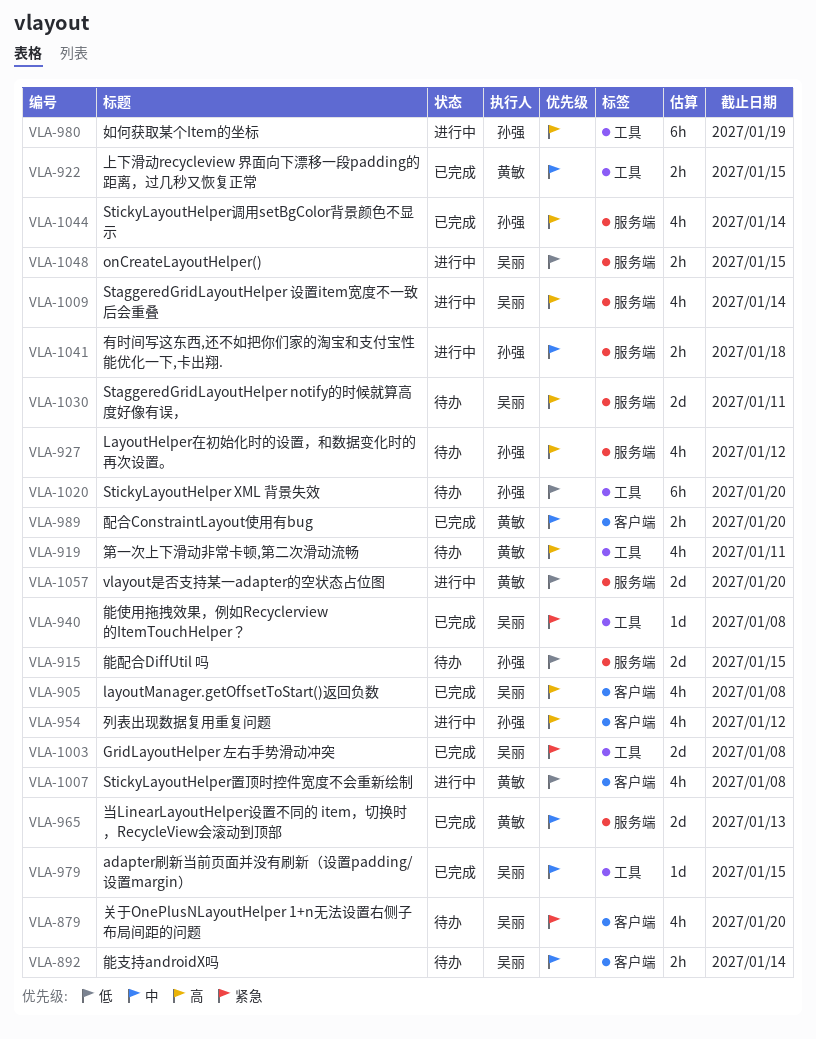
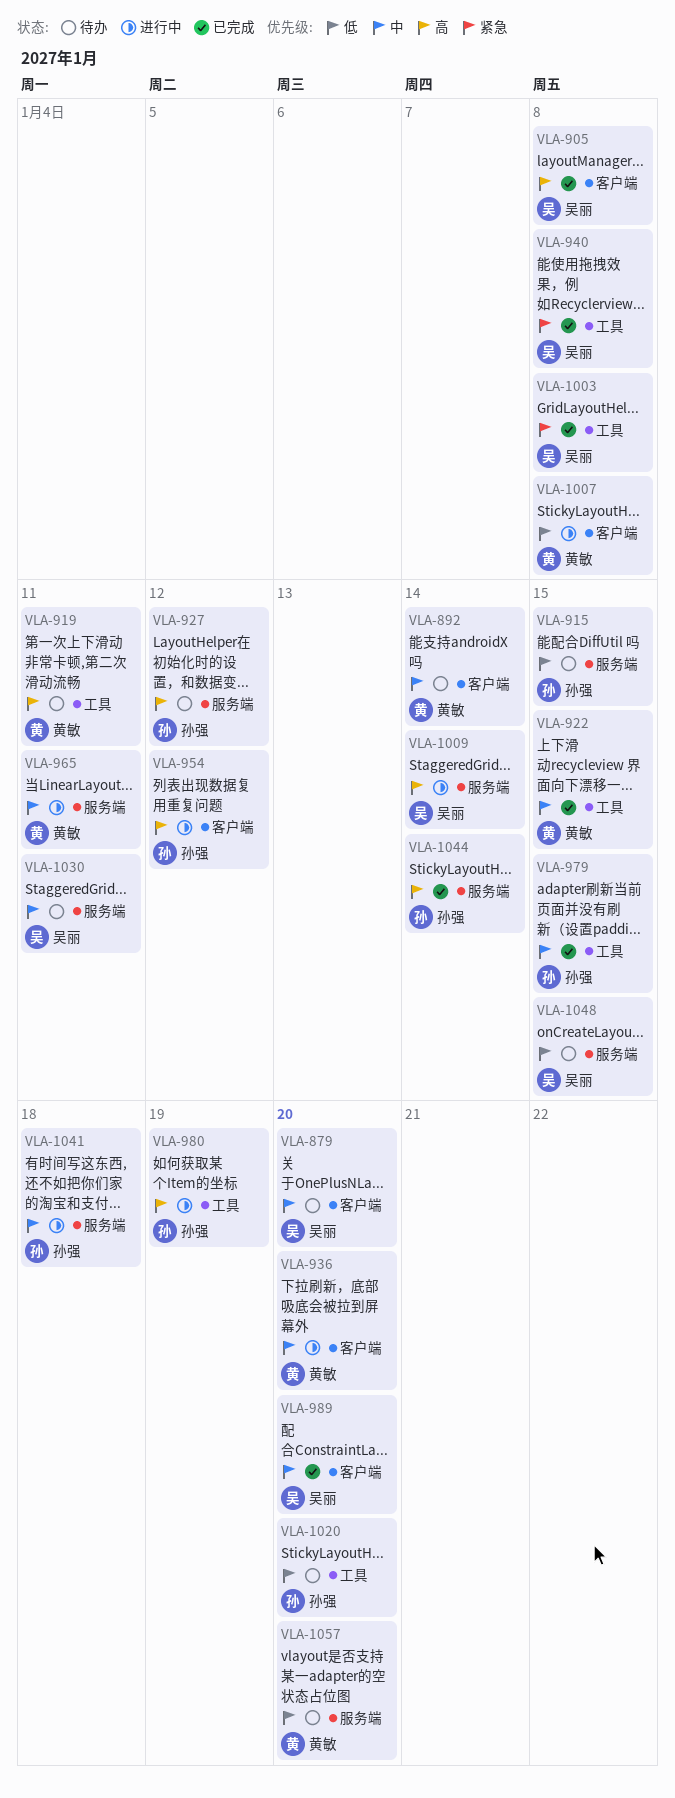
VLA-879, priority: 紧急 -> 中
VLA-892, owner: 吴丽 -> 黄敏
VLA-936: none -> present
VLA-965, status: 已完成 -> 进行中
VLA-965, due: Jan 13 -> Jan 11
VLA-979, owner: 吴丽 -> 孙强
VLA-989, owner: 黄敏 -> 吴丽
VLA-1030, priority: 高 -> 中
VLA-1048, status: 进行中 -> 待办
VLA-1057, status: 进行中 -> 待办

